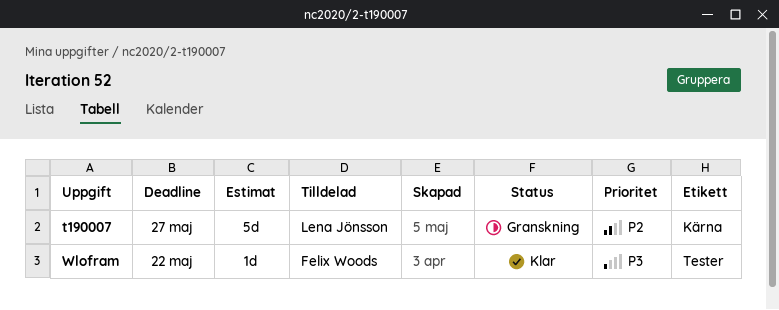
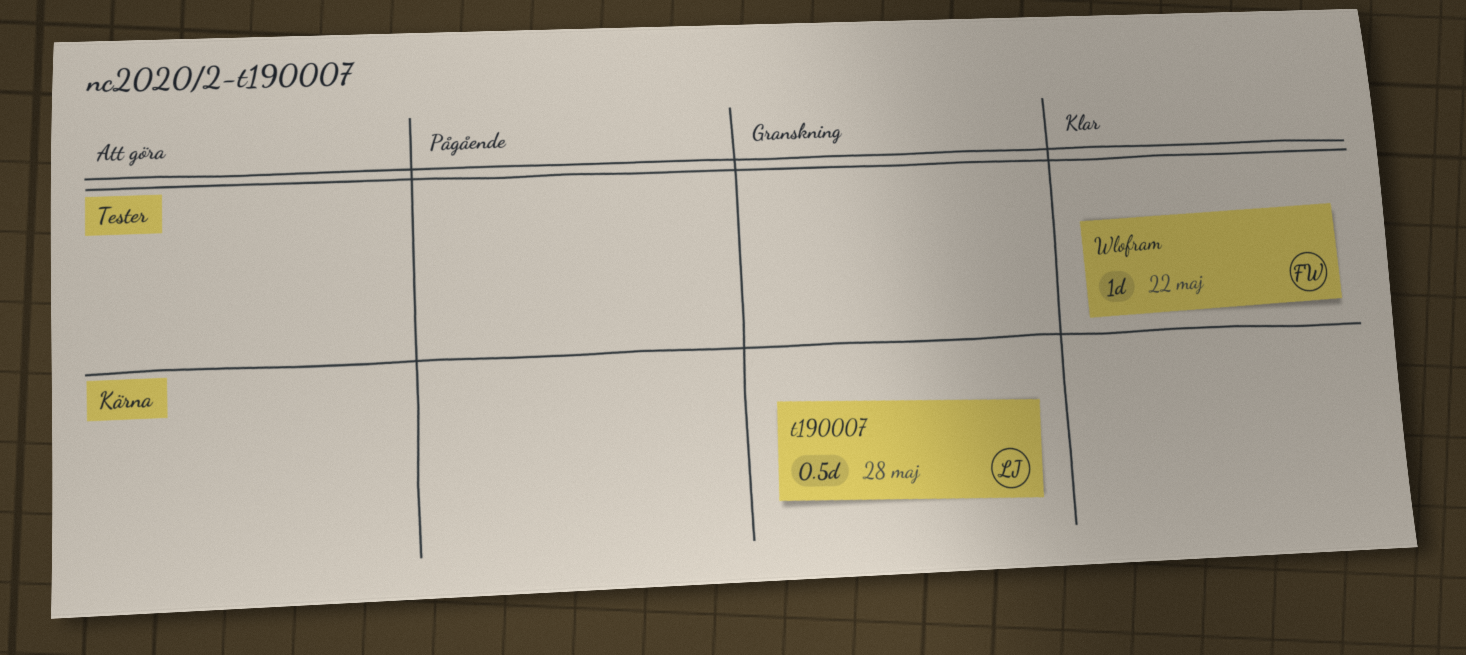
t190007, estimate: 5d -> 0.5d
t190007, due: May 27 -> May 28

